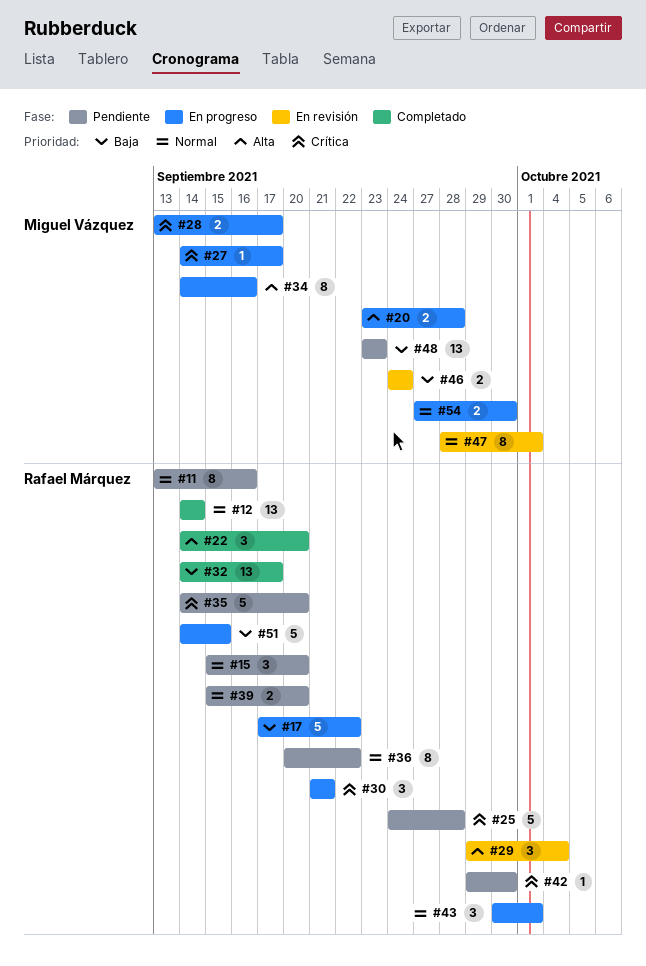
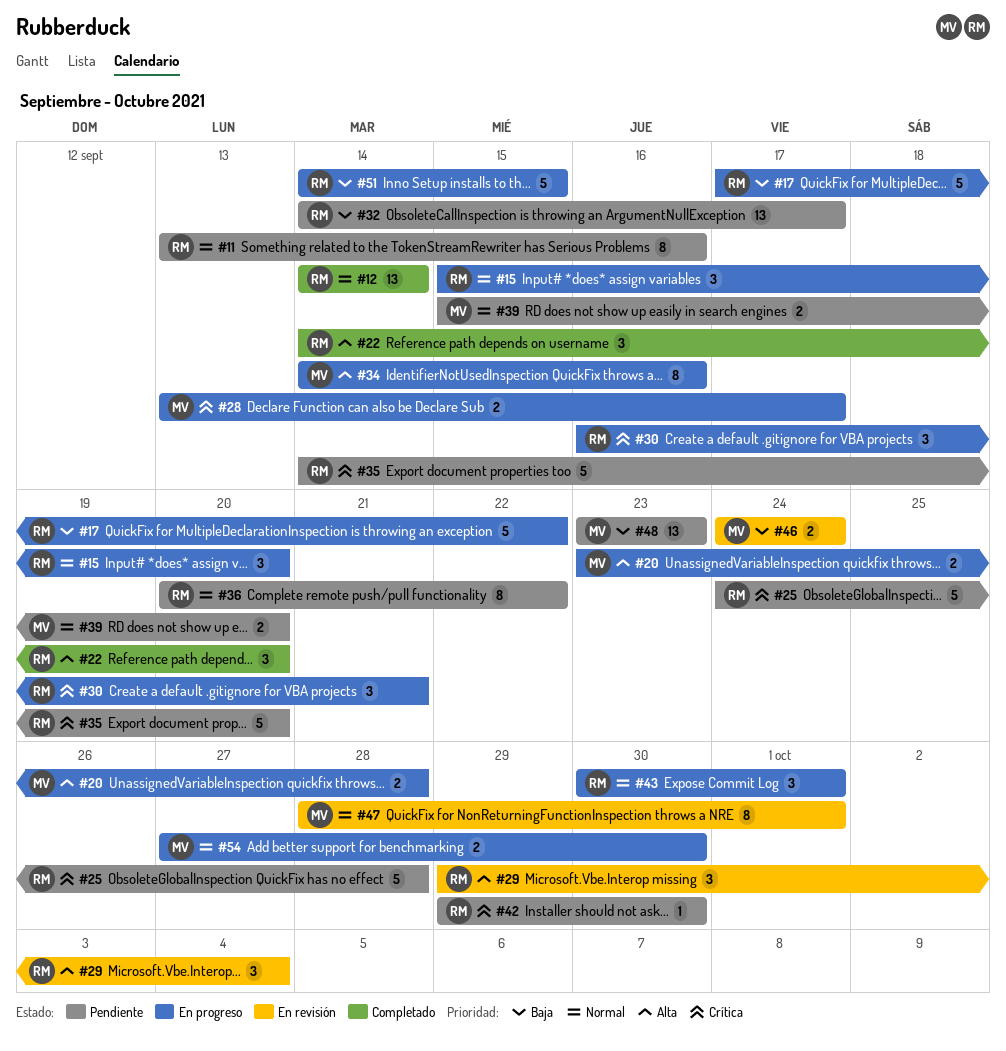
#15, status: Pendiente -> En progreso
#27: present -> none
#30, start: Sep 21 -> Sep 16
#32, status: Completado -> Pendiente
#39, owner: Rafael Márquez -> Miguel Vázquez

